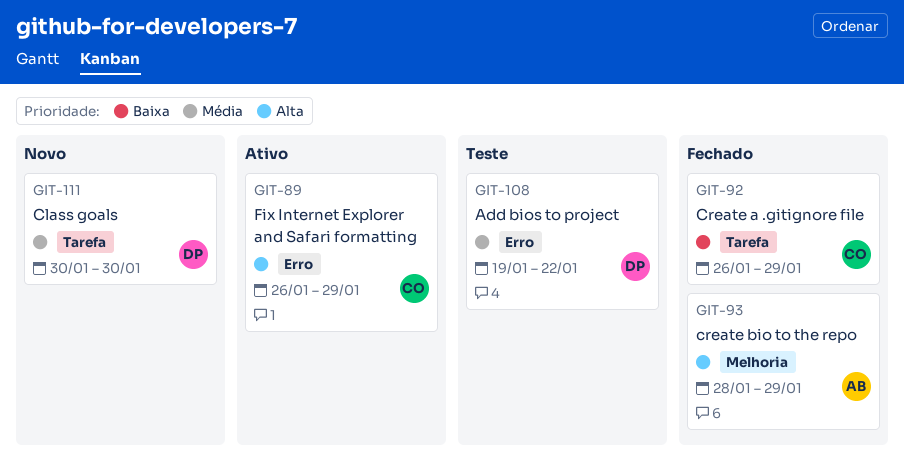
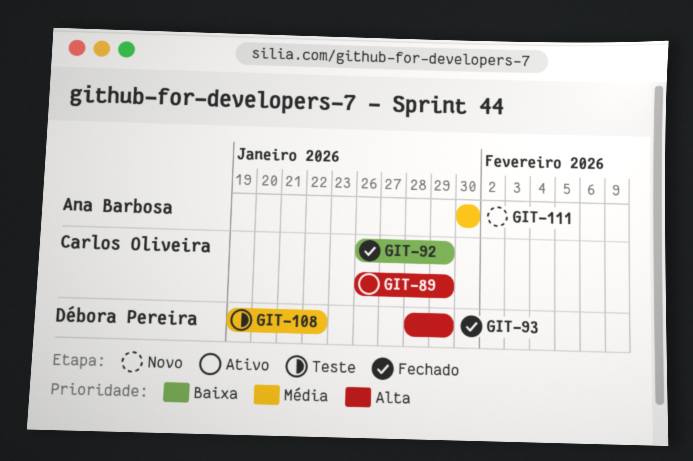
GIT-93, owner: Ana Barbosa -> Débora Pereira
GIT-111, owner: Débora Pereira -> Ana Barbosa

